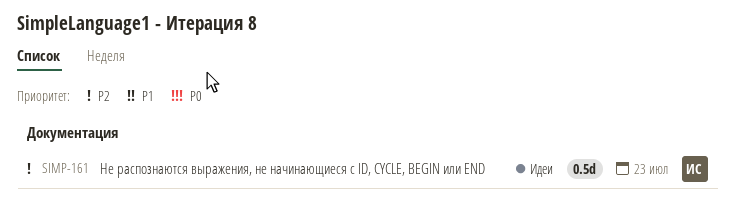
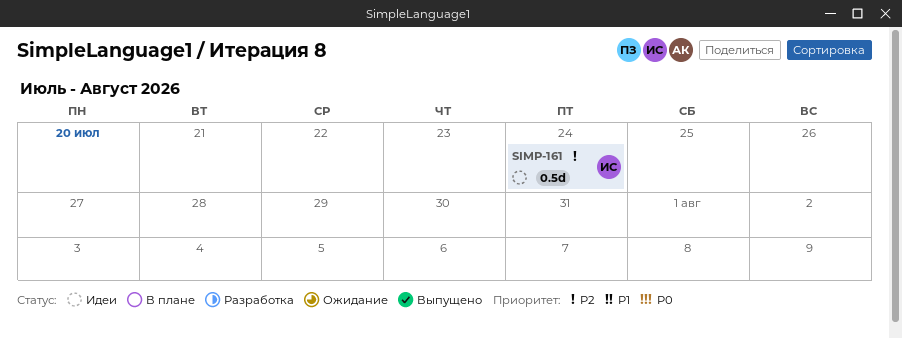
SIMP-161, due: Jul 23 -> Jul 24

